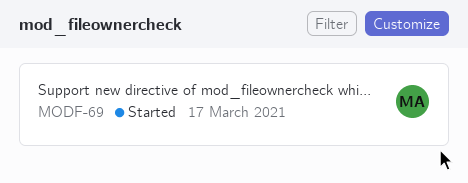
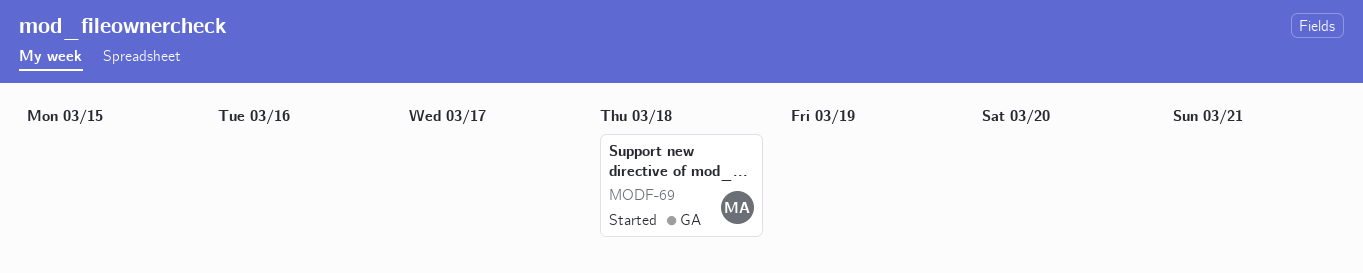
MODF-69, due: Mar 17 -> Mar 18

